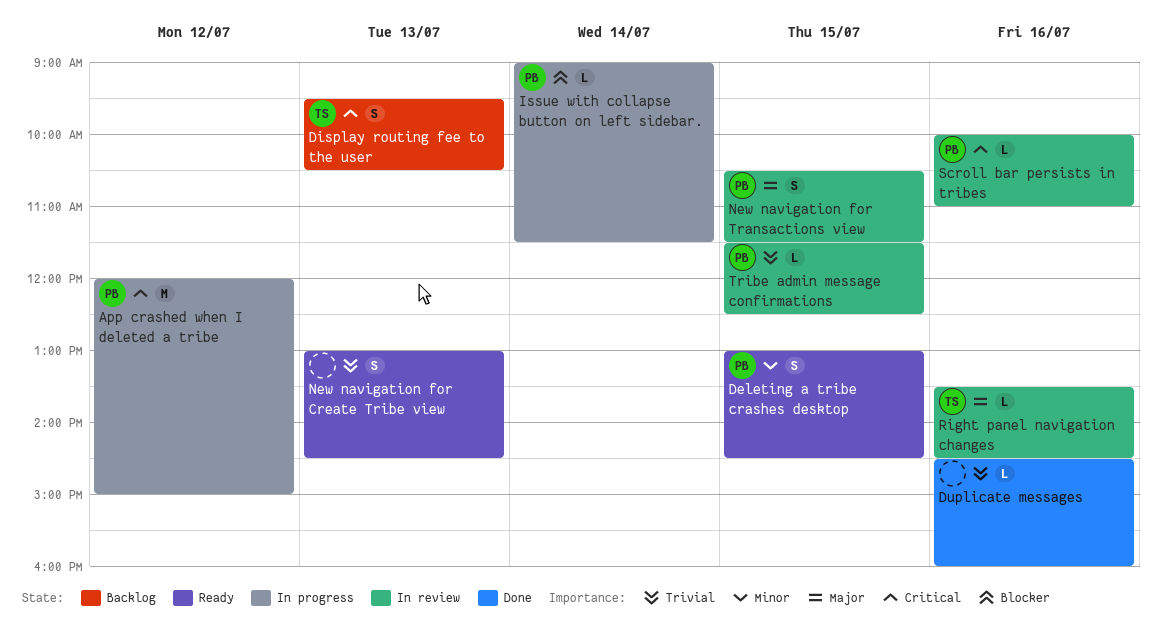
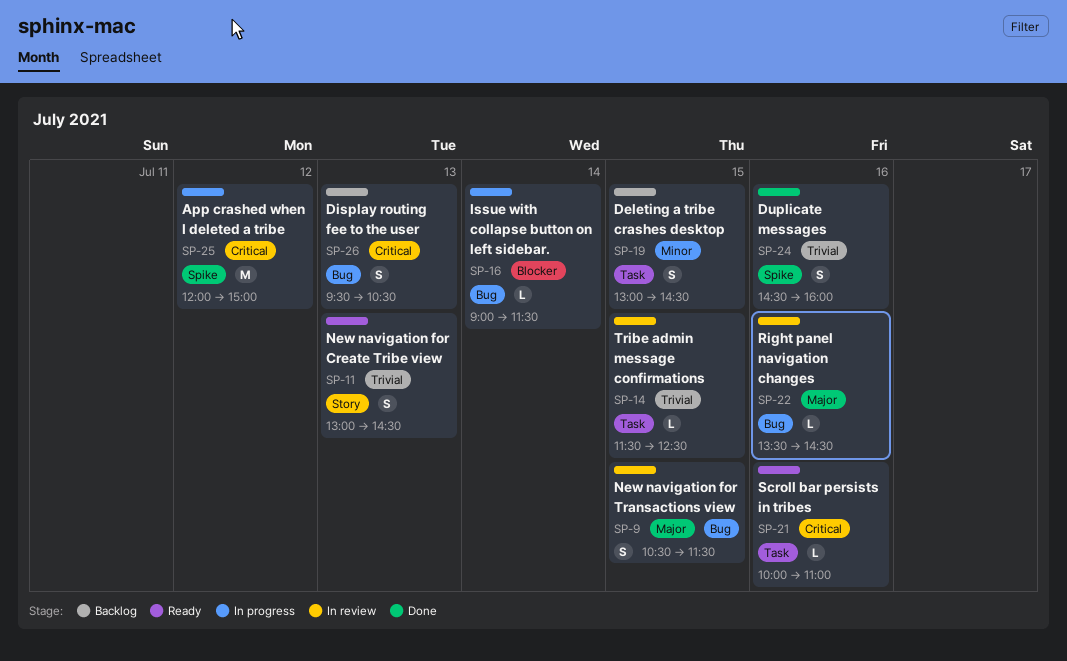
Deleting a tribe crashes desktop, status: Ready -> Backlog
Duplicate messages, estimate: L -> S
Scroll bar persists in tribes, status: In review -> Ready

